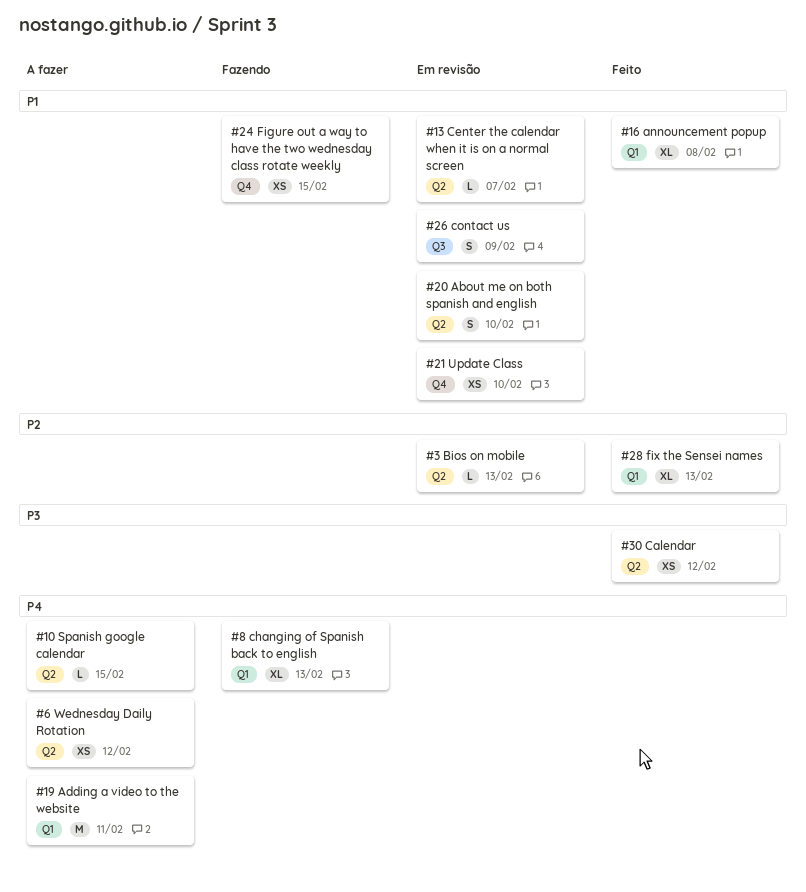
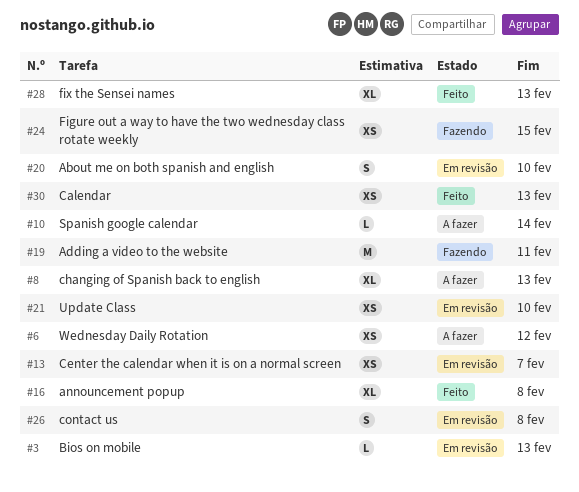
#8, status: Fazendo -> A fazer
#10, due: Feb 15 -> Feb 14
#13, estimate: L -> XS
#19, status: A fazer -> Fazendo
#26, due: Feb 9 -> Feb 8
#30, due: Feb 12 -> Feb 13

